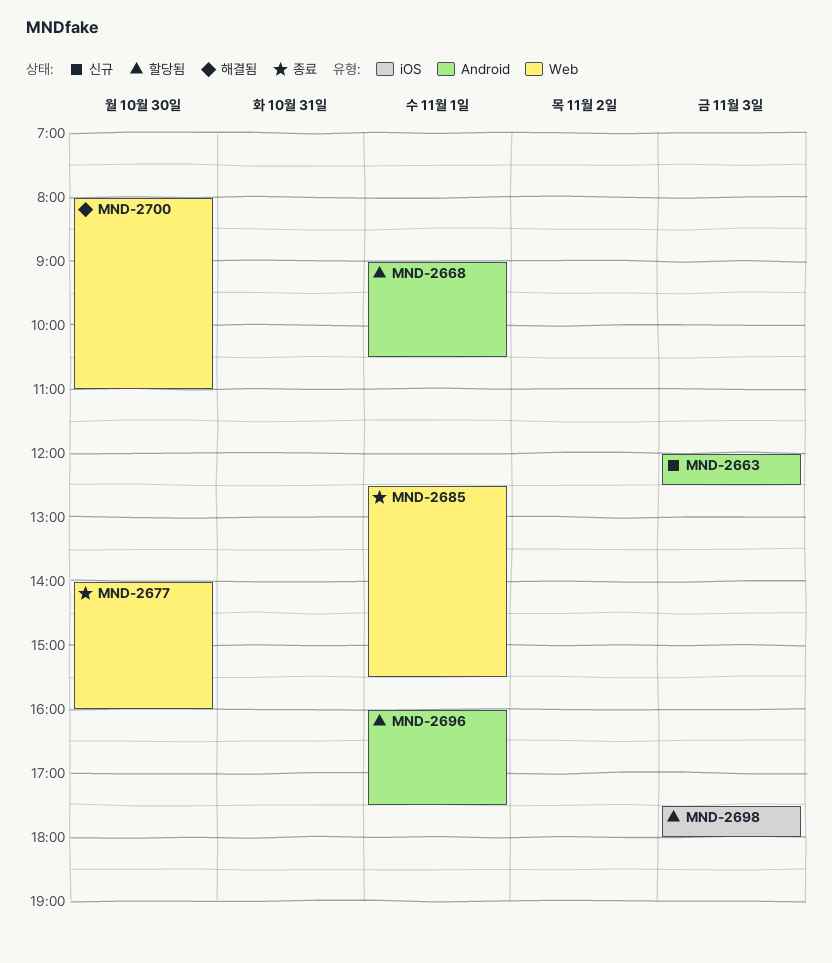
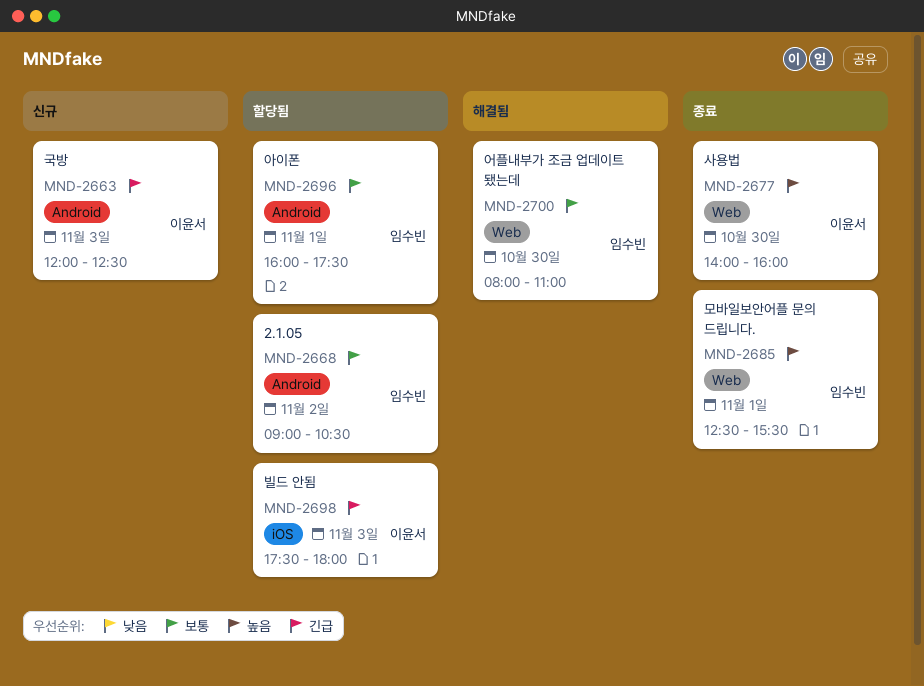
MND-2668, day: Nov 1 -> Nov 2

